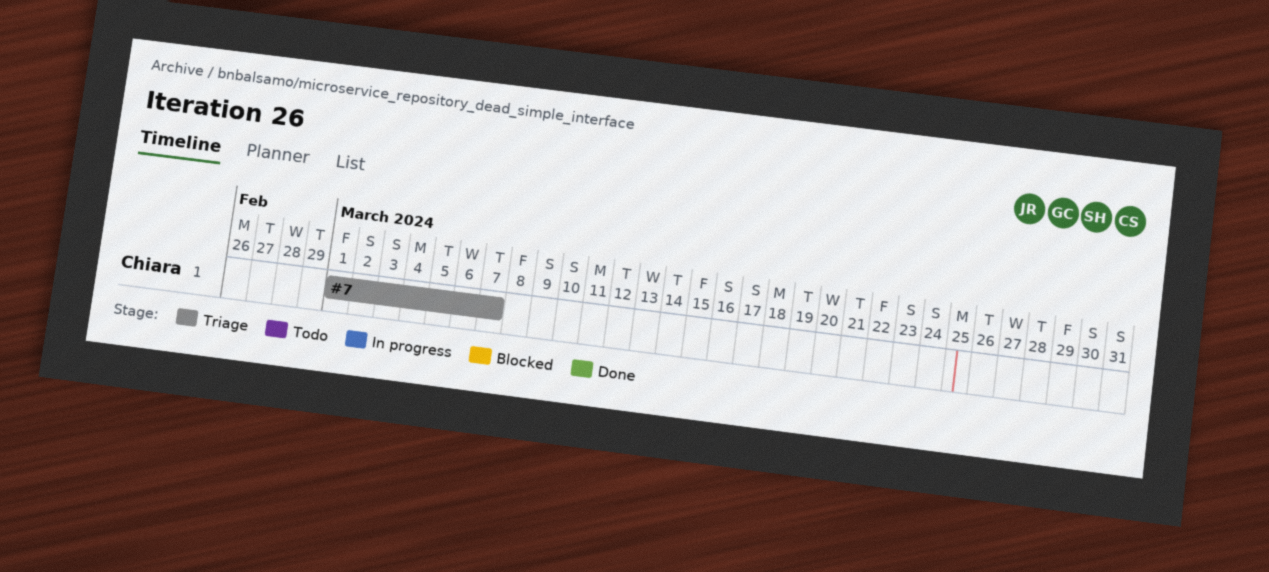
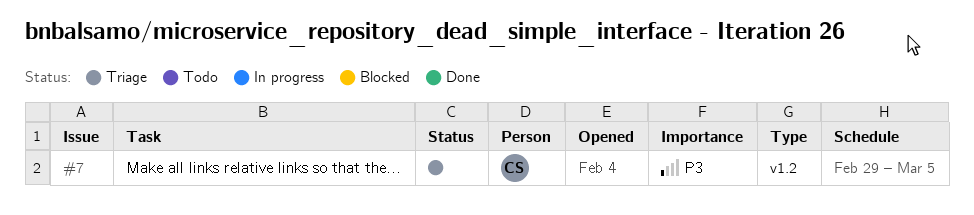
#7, start: Mar 1 -> Feb 29
#7, due: Mar 7 -> Mar 5

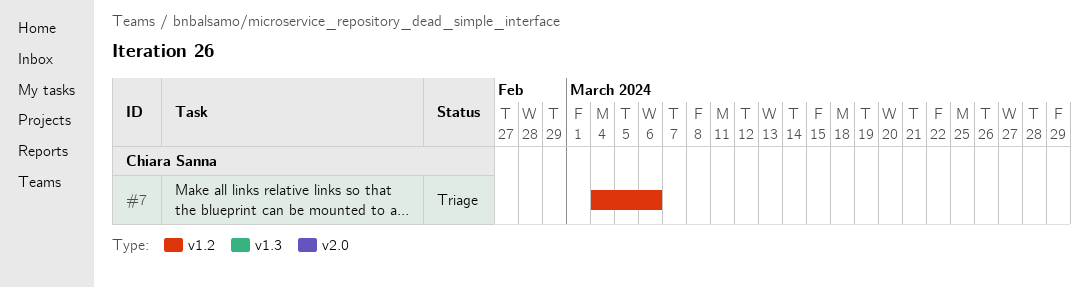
#7, start: Feb 29 -> Mar 4
#7, due: Mar 5 -> Mar 6

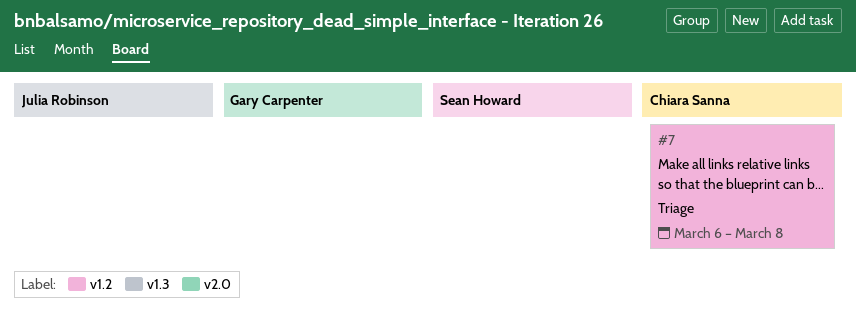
#7, start: Mar 4 -> Mar 6
#7, due: Mar 6 -> Mar 8

